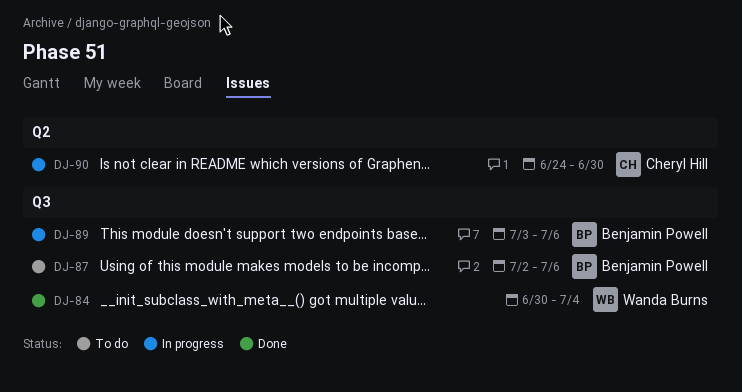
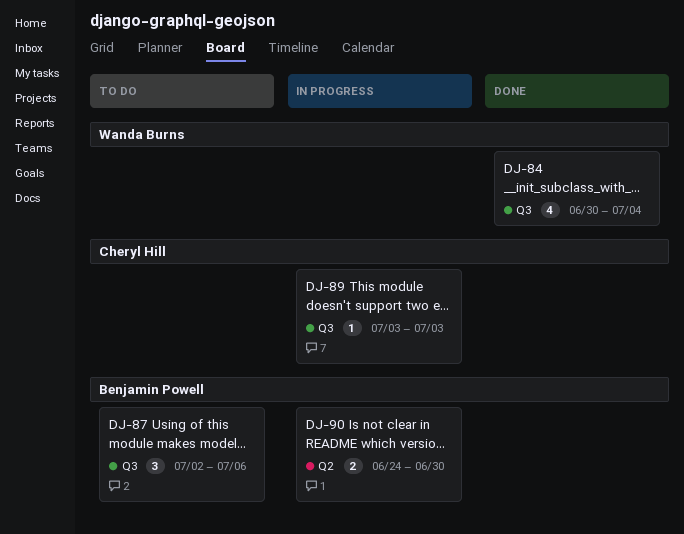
DJ-89, owner: Benjamin Powell -> Cheryl Hill
DJ-89, due: Jul 6 -> Jul 3
DJ-90, owner: Cheryl Hill -> Benjamin Powell

